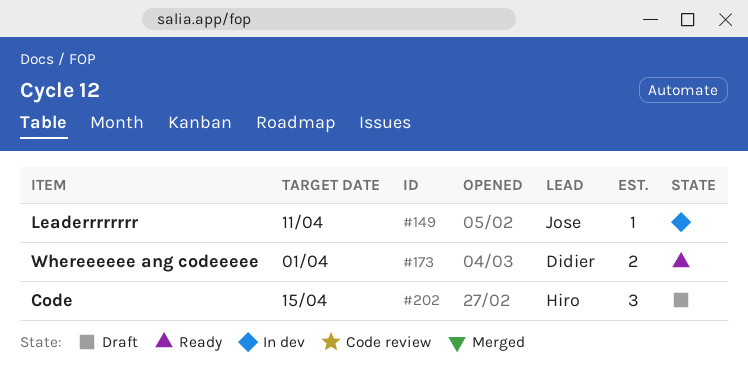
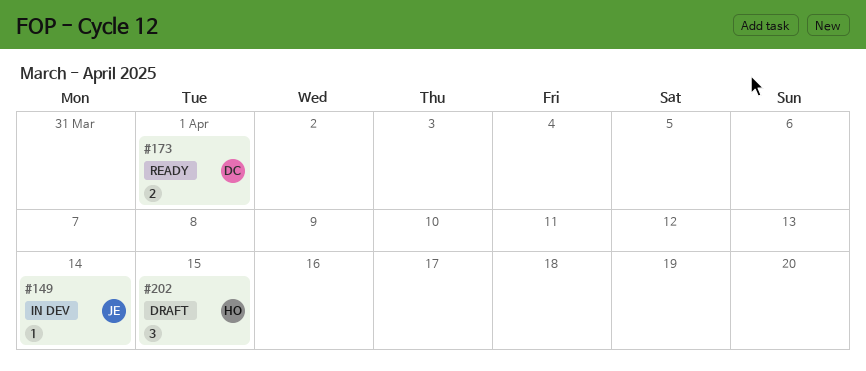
#149, due: Apr 11 -> Apr 14

